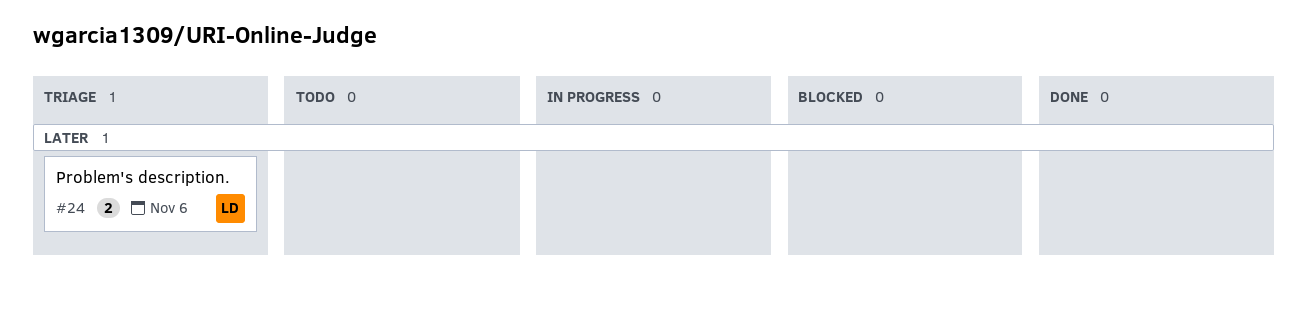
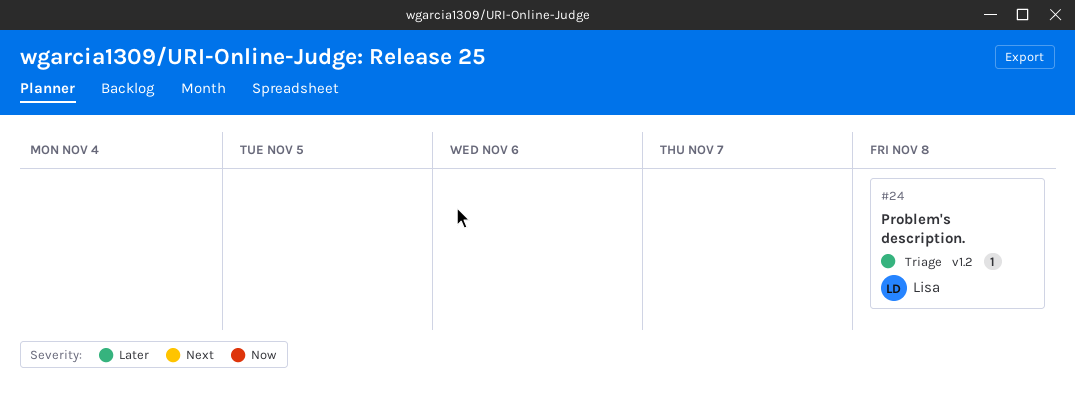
#24, estimate: 2 -> 1
#24, due: Nov 6 -> Nov 8

